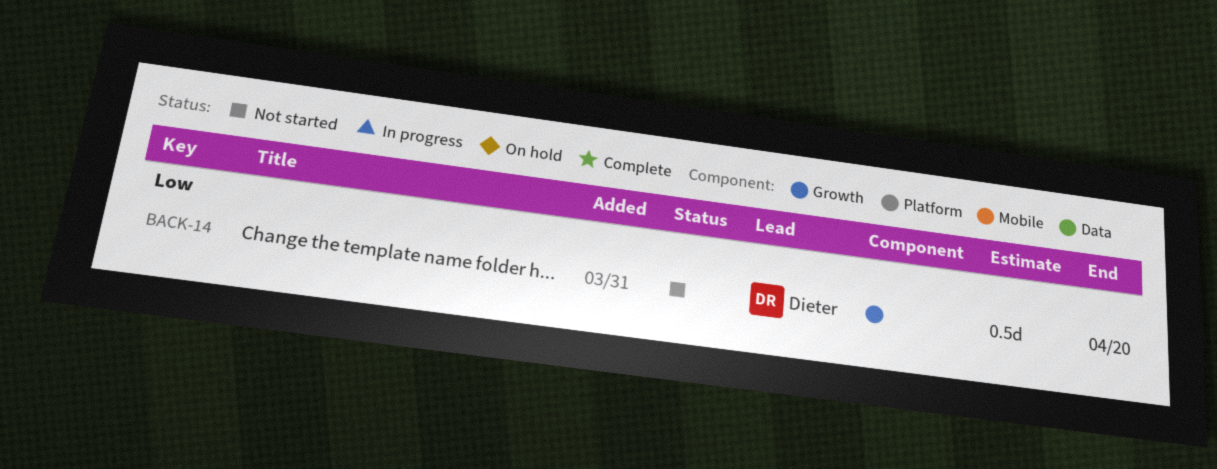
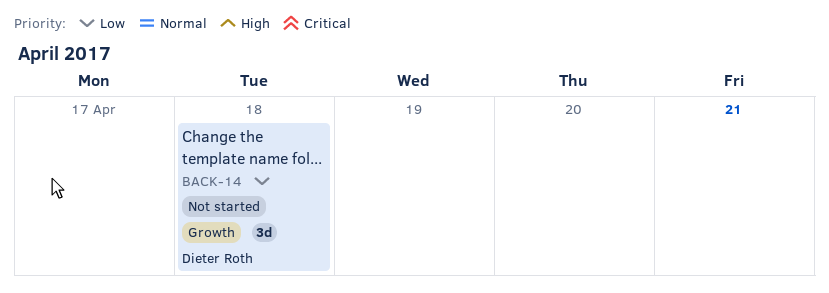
BACK-14, estimate: 0.5d -> 3d
BACK-14, due: Apr 20 -> Apr 18

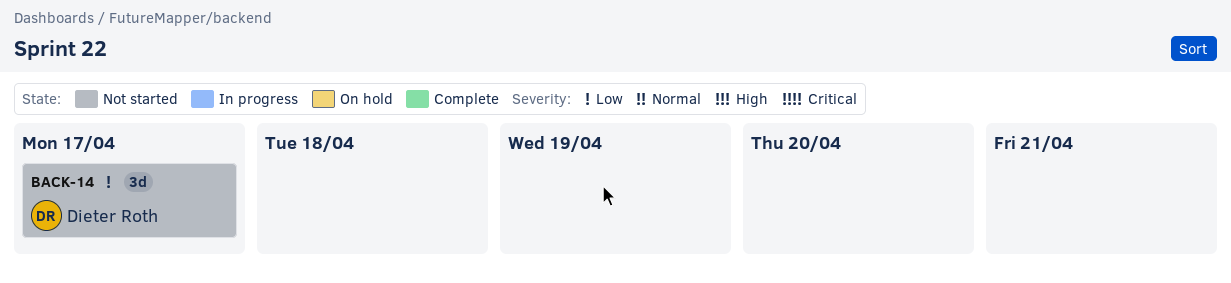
BACK-14, due: Apr 18 -> Apr 17

